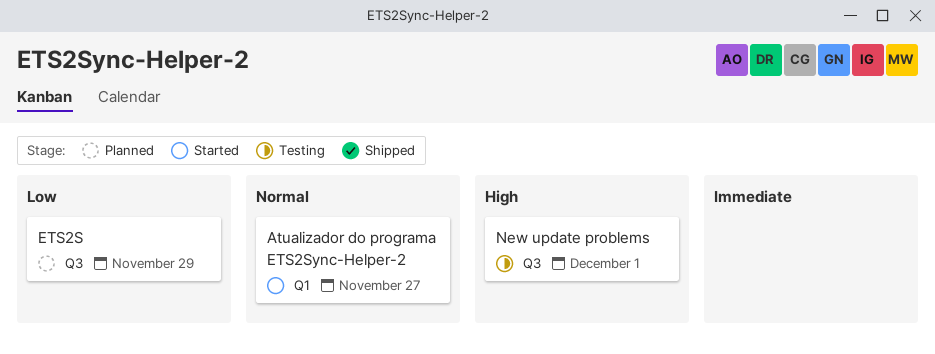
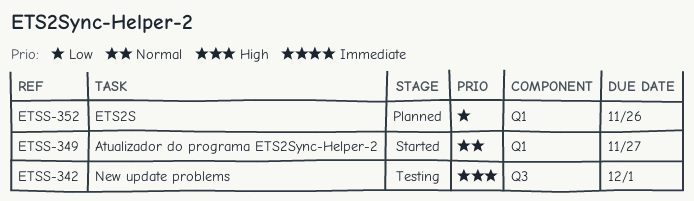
ETS2S, label: Q3 -> Q1
ETS2S, due: Nov 29 -> Nov 26

